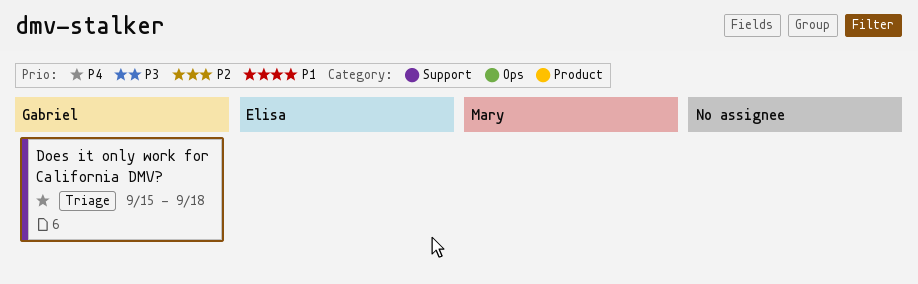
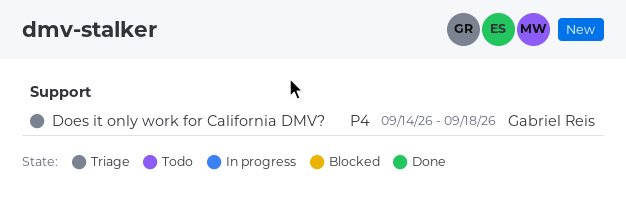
Does it only work for California DMV?, start: Sep 15 -> Sep 14

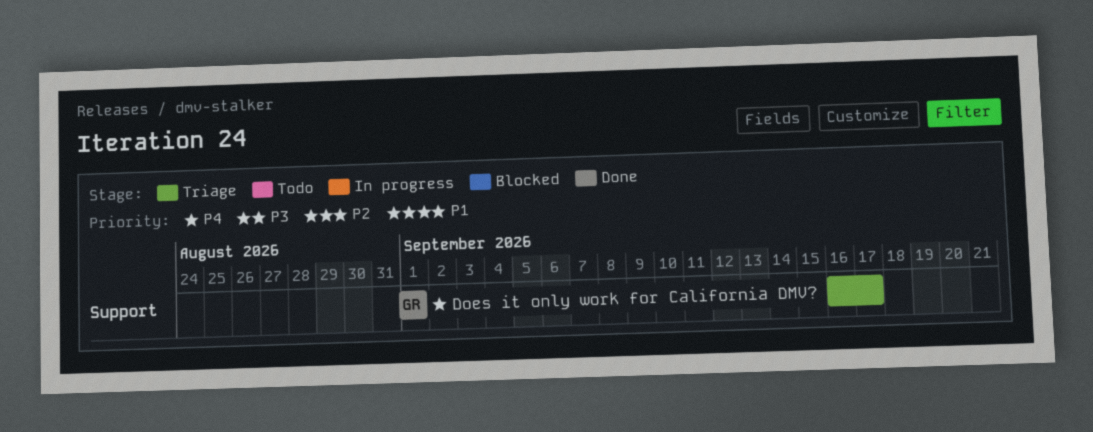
Does it only work for California DMV?, start: Sep 14 -> Sep 16
Does it only work for California DMV?, due: Sep 18 -> Sep 17

